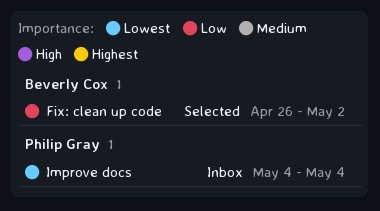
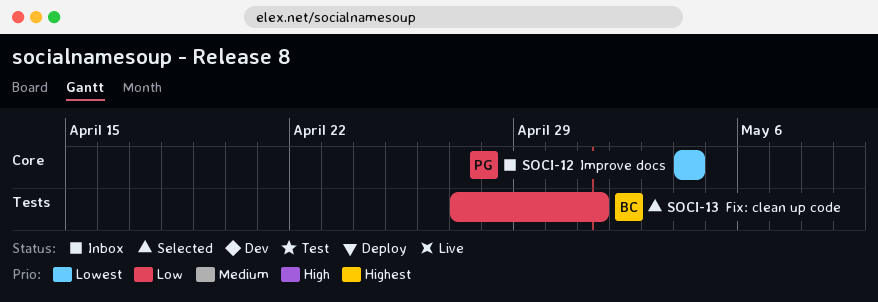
Fix: clean up code, start: Apr 26 -> Apr 27
Fix: clean up code, due: May 2 -> May 1

